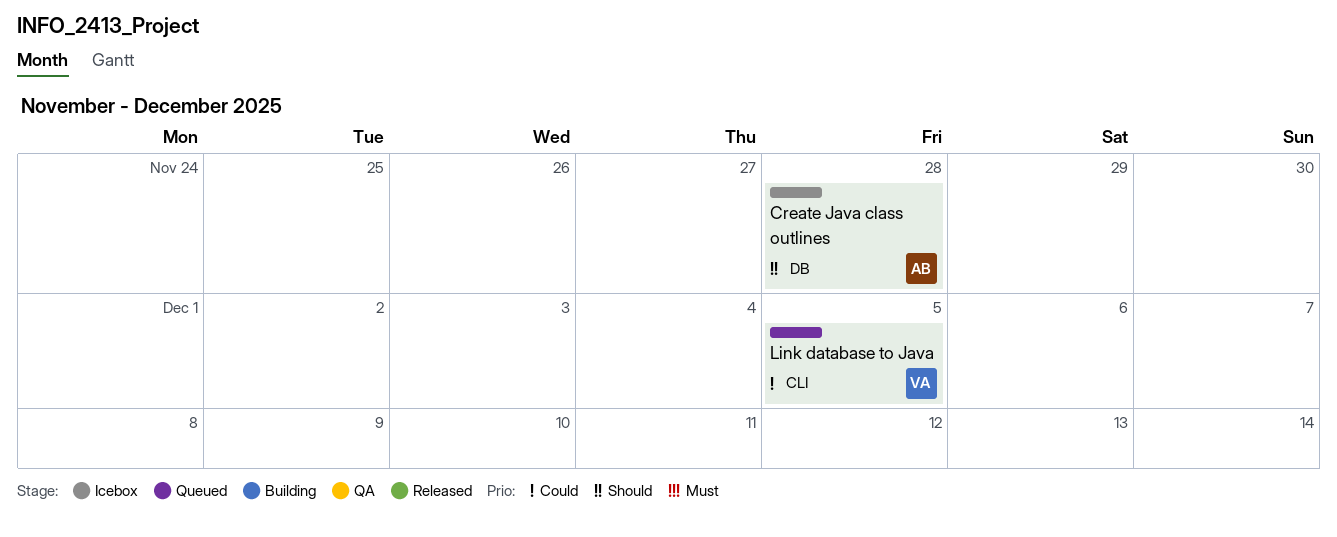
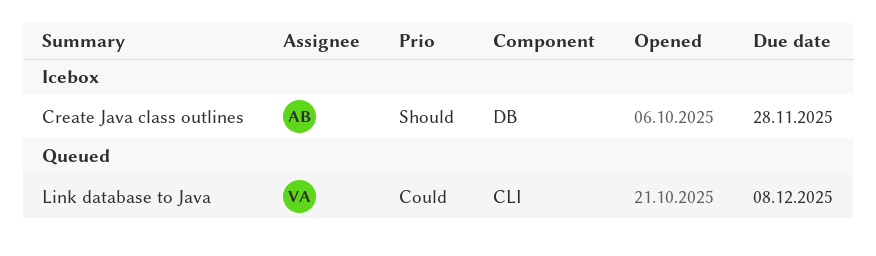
Link database to Java, due: Dec 5 -> Dec 8

